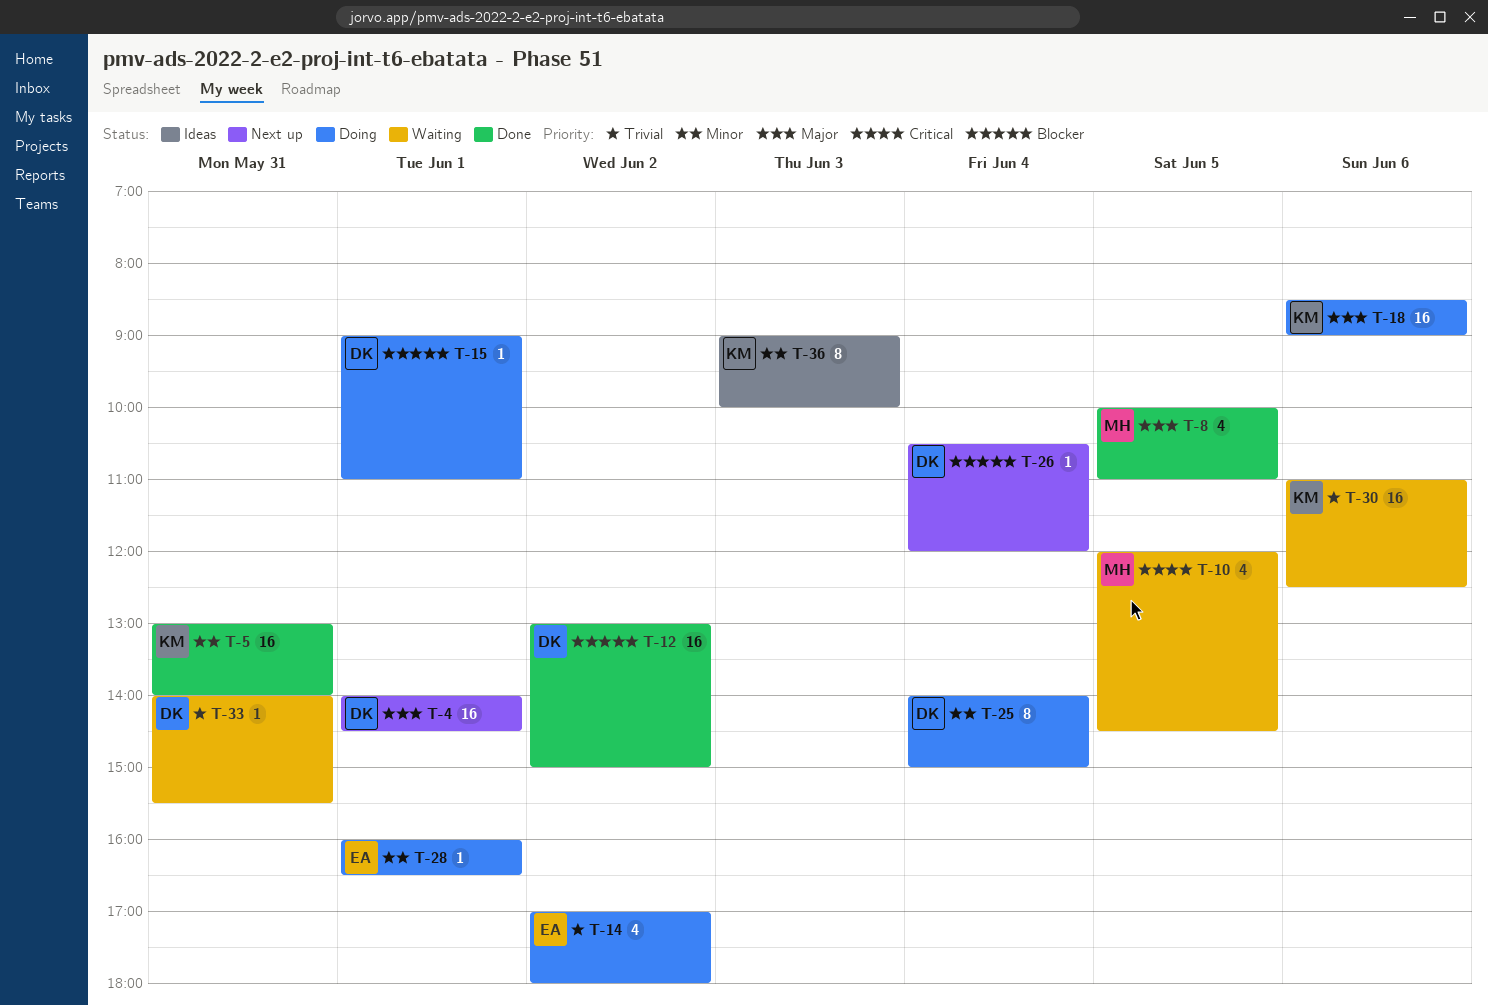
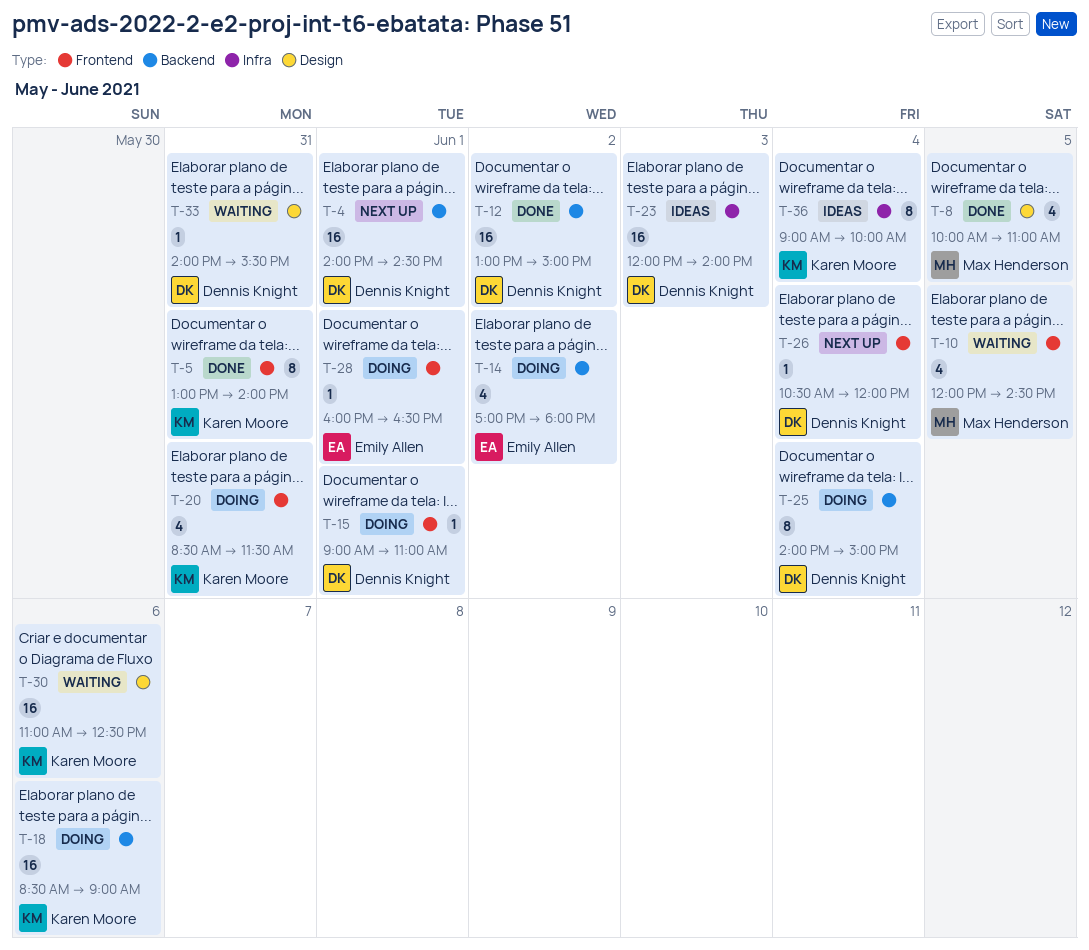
T-5, estimate: 16 -> 8
T-20: none -> present
T-23: none -> present
T-36, day: Jun 3 -> Jun 4

